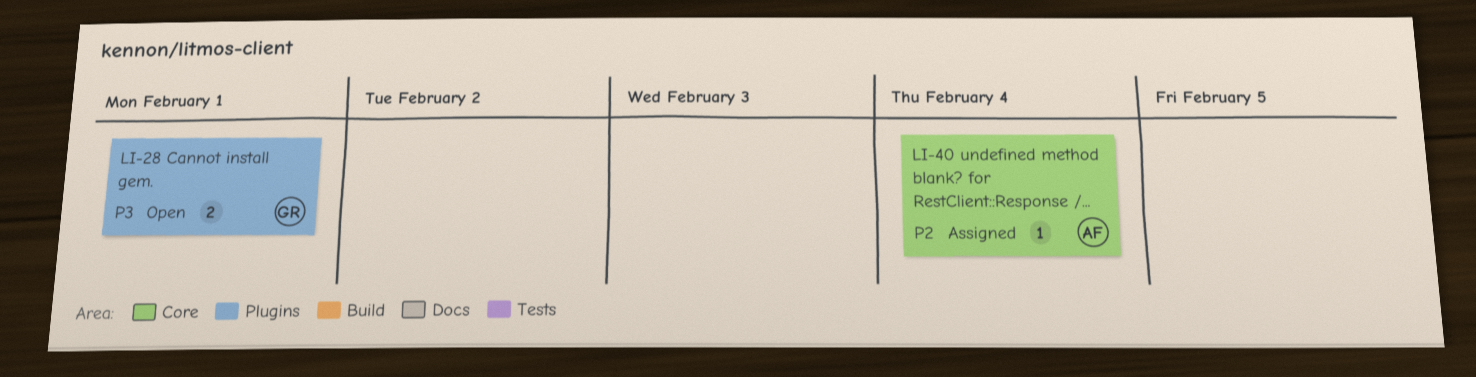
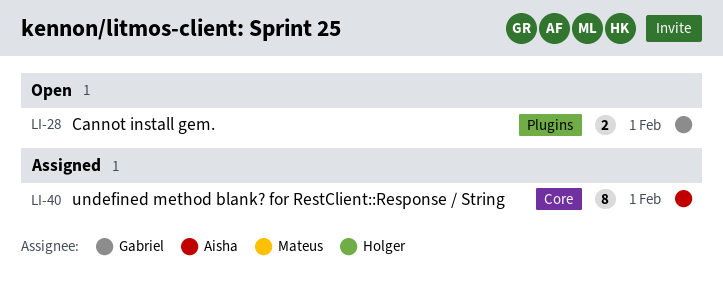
LI-40, estimate: 1 -> 8
LI-40, due: Feb 4 -> Feb 1

